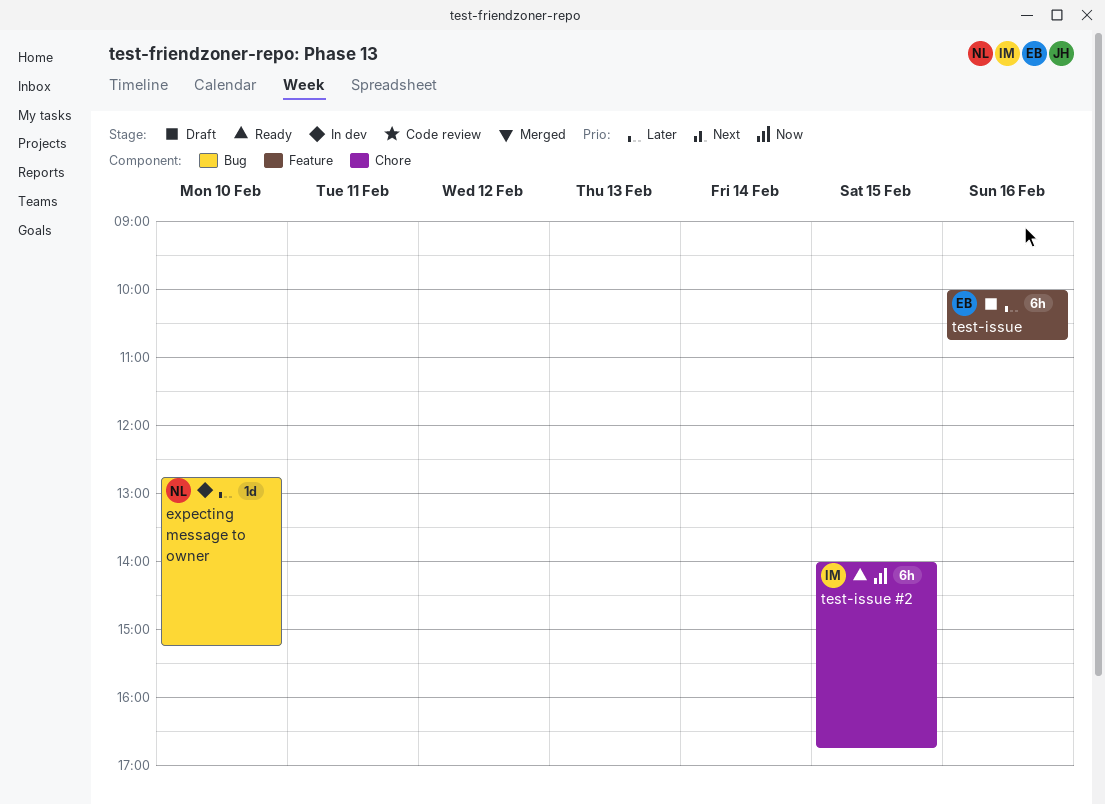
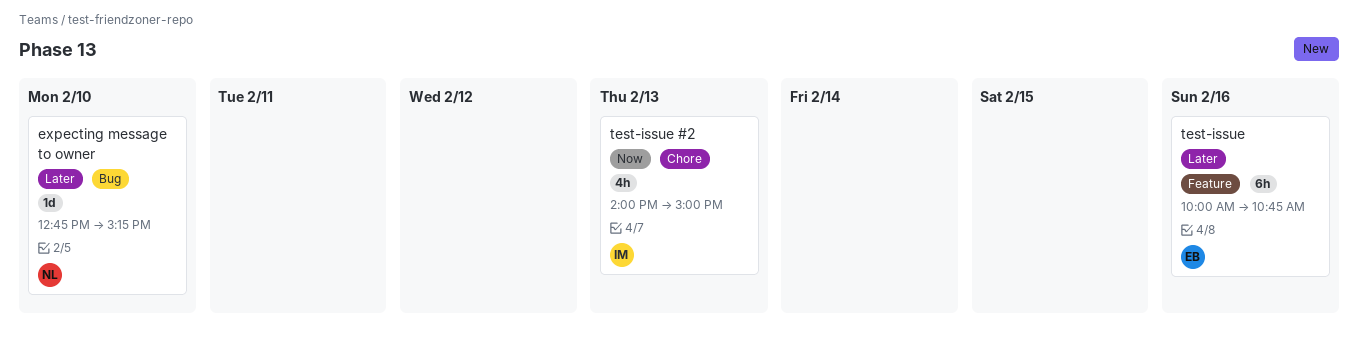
test-issue #2, estimate: 6h -> 4h
test-issue #2, day: Feb 15 -> Feb 13
test-issue #2, ends: 16:45 -> 15:00

